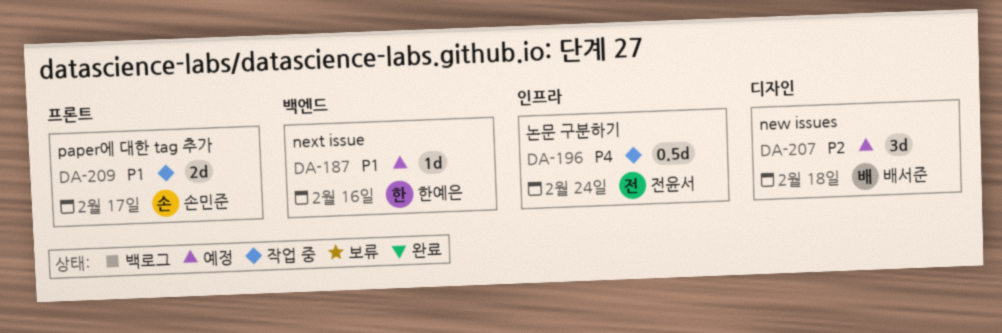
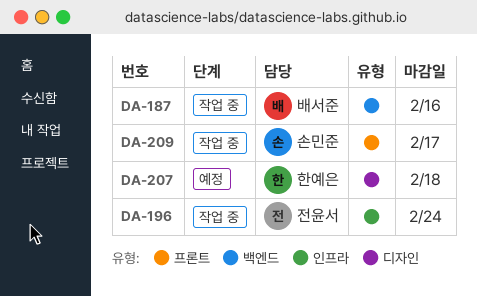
DA-187, status: 예정 -> 작업 중
DA-187, owner: 한예은 -> 배서준
DA-207, owner: 배서준 -> 한예은

